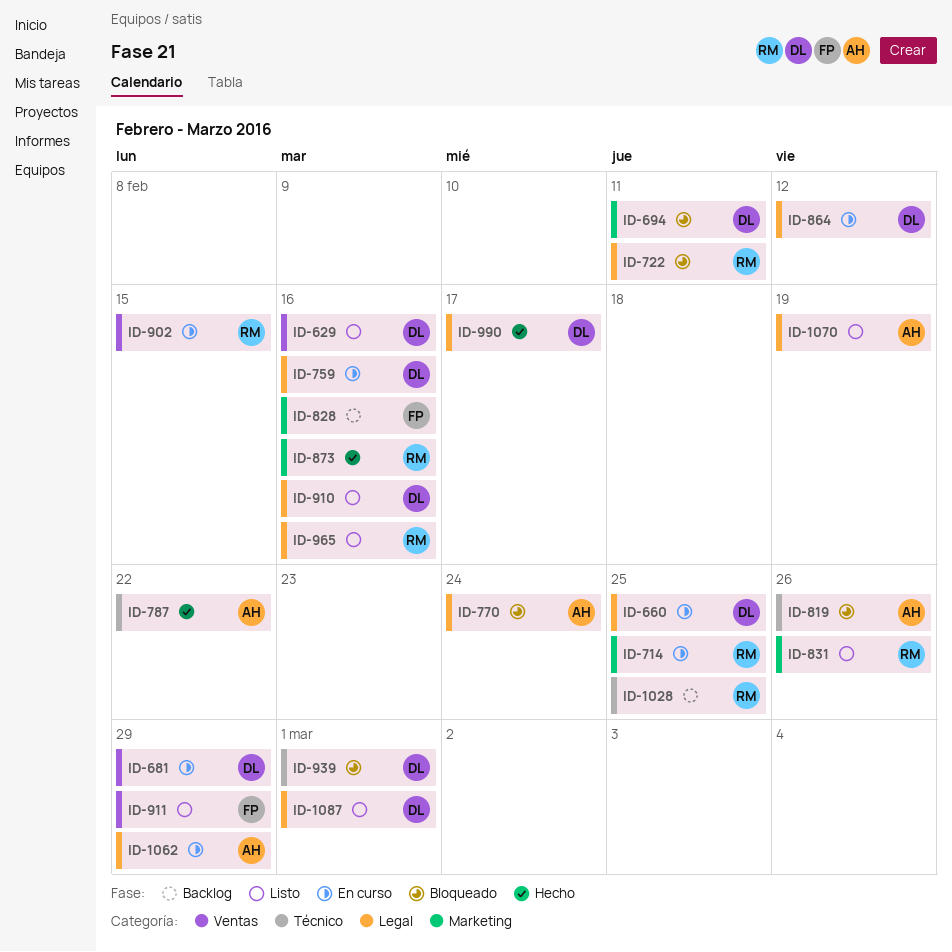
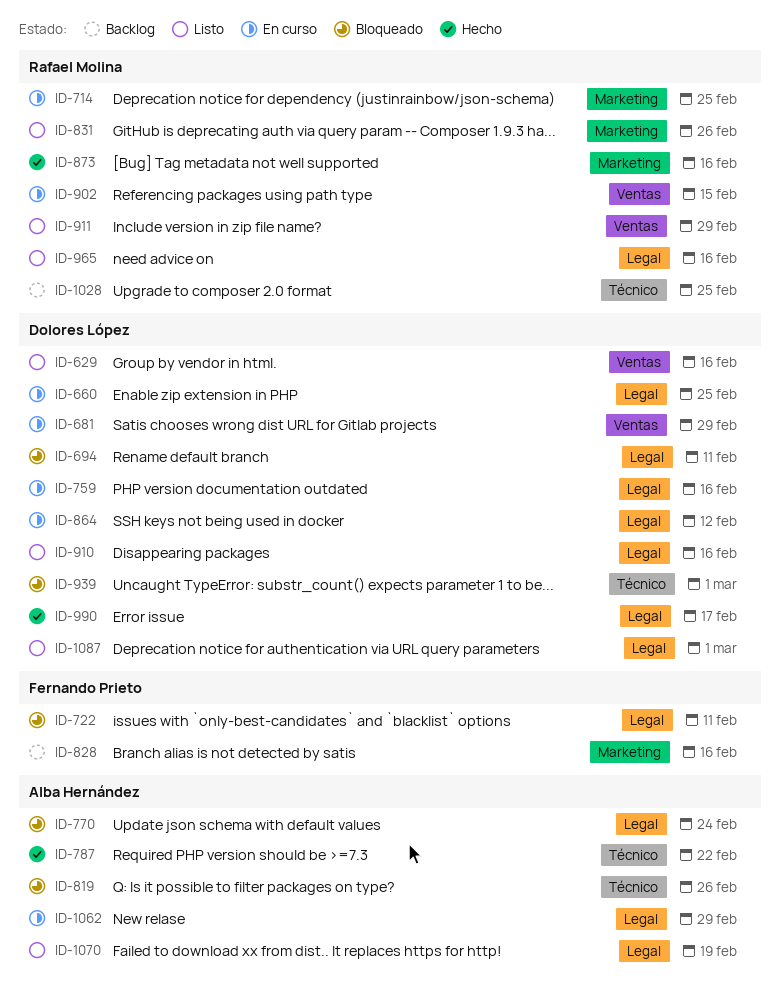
ID-694, label: Marketing -> Legal
ID-722, owner: Rafael Molina -> Fernando Prieto
ID-911, owner: Fernando Prieto -> Rafael Molina

